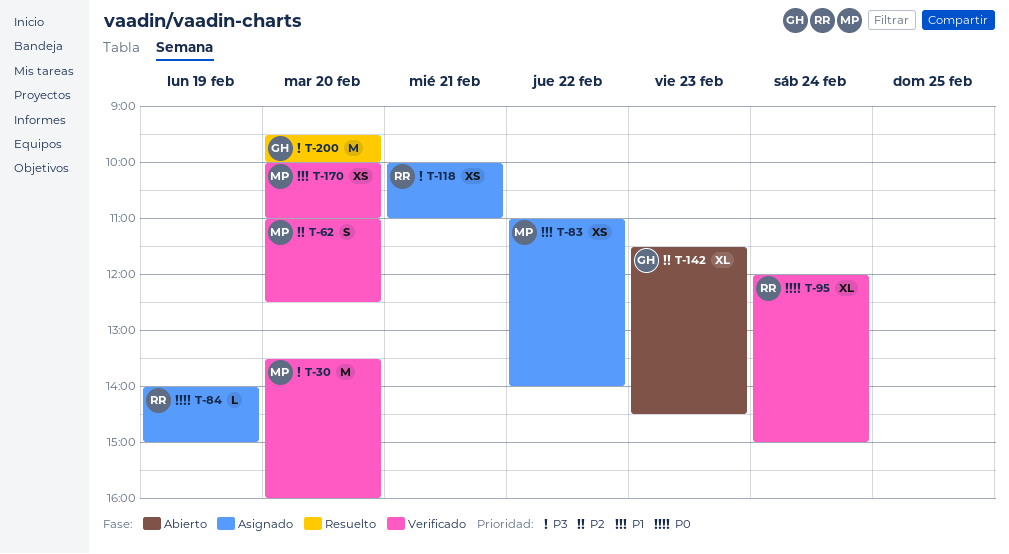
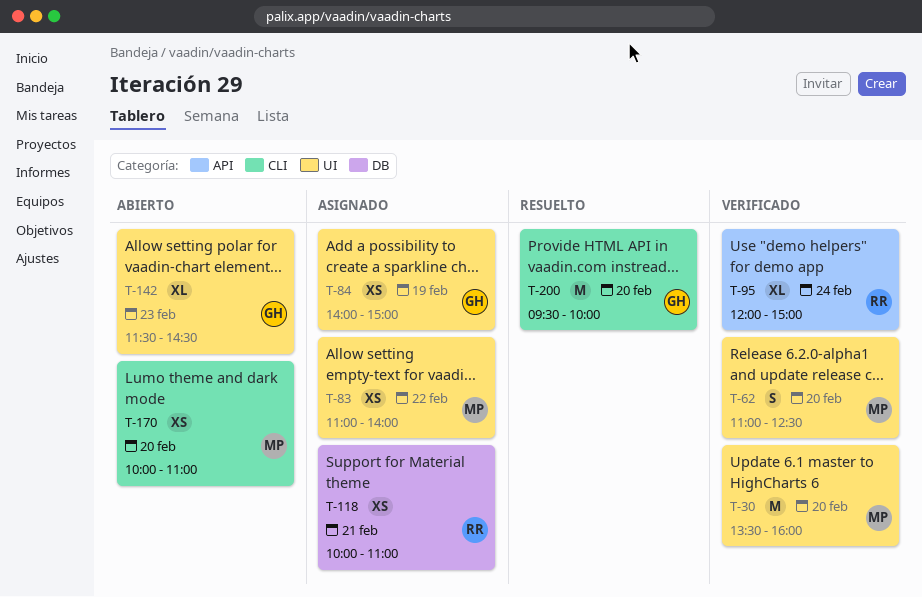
T-84, owner: RR -> GH
T-84, estimate: L -> XS
T-170, status: Verificado -> Abierto

